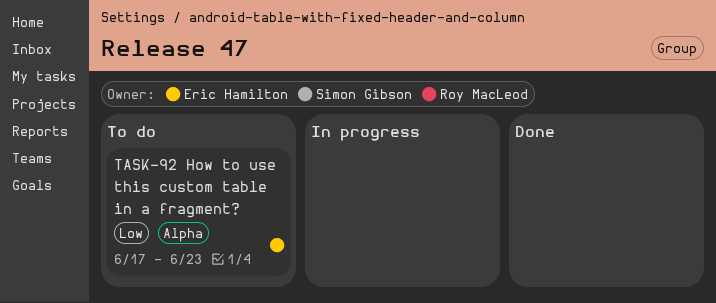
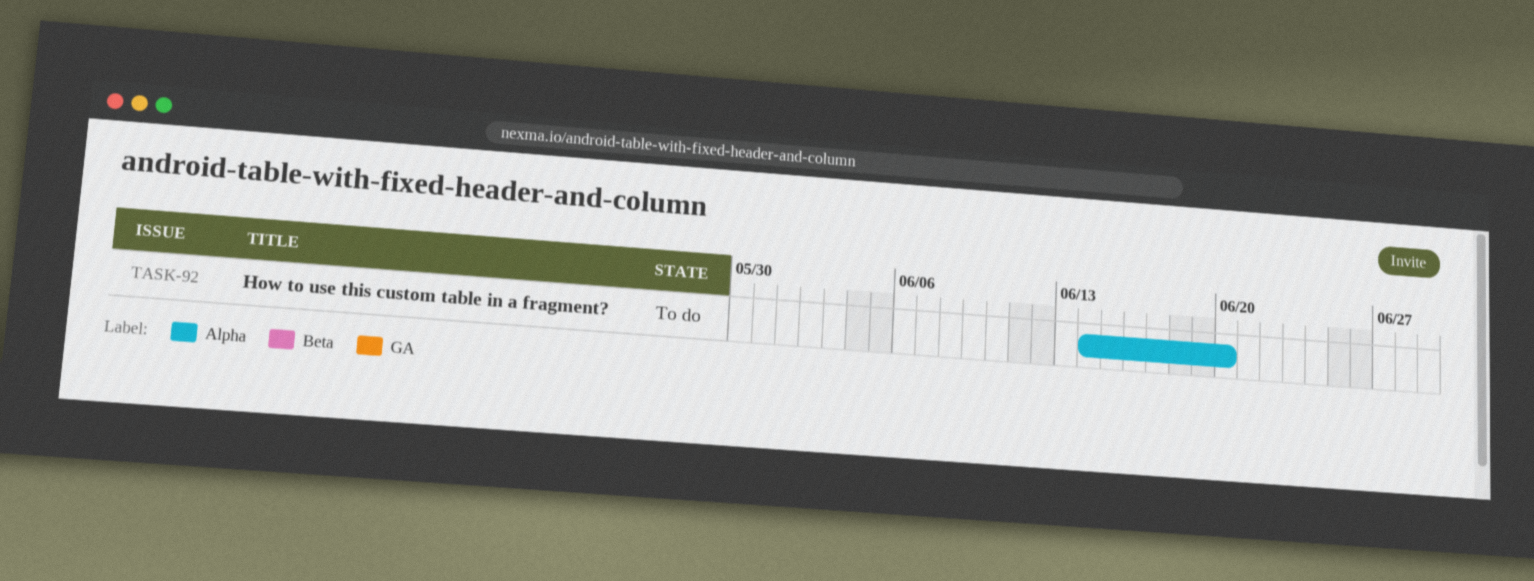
TASK-92, start: Jun 17 -> Jun 14
TASK-92, due: Jun 23 -> Jun 20

